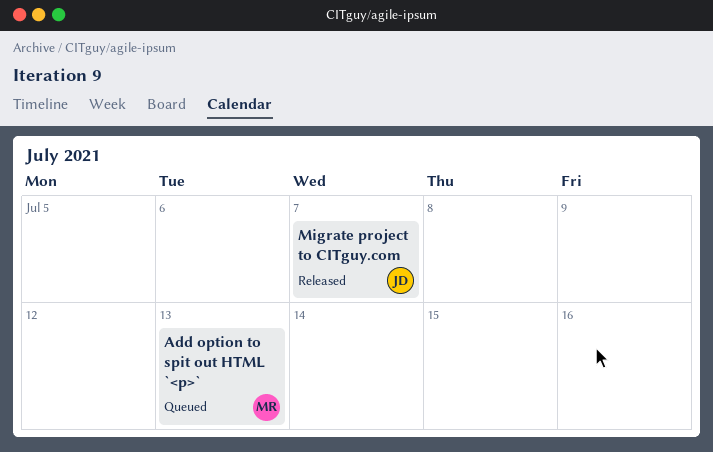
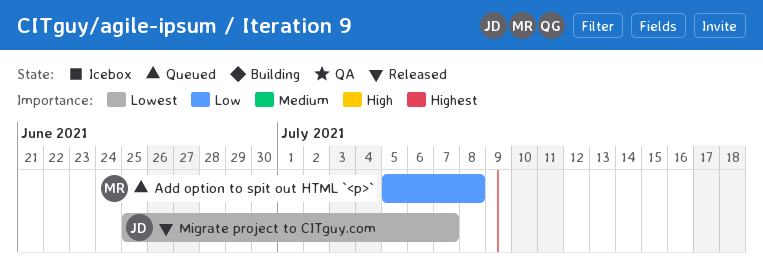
Add option to spit out HTML `<p>`, due: Jul 13 -> Jul 8

